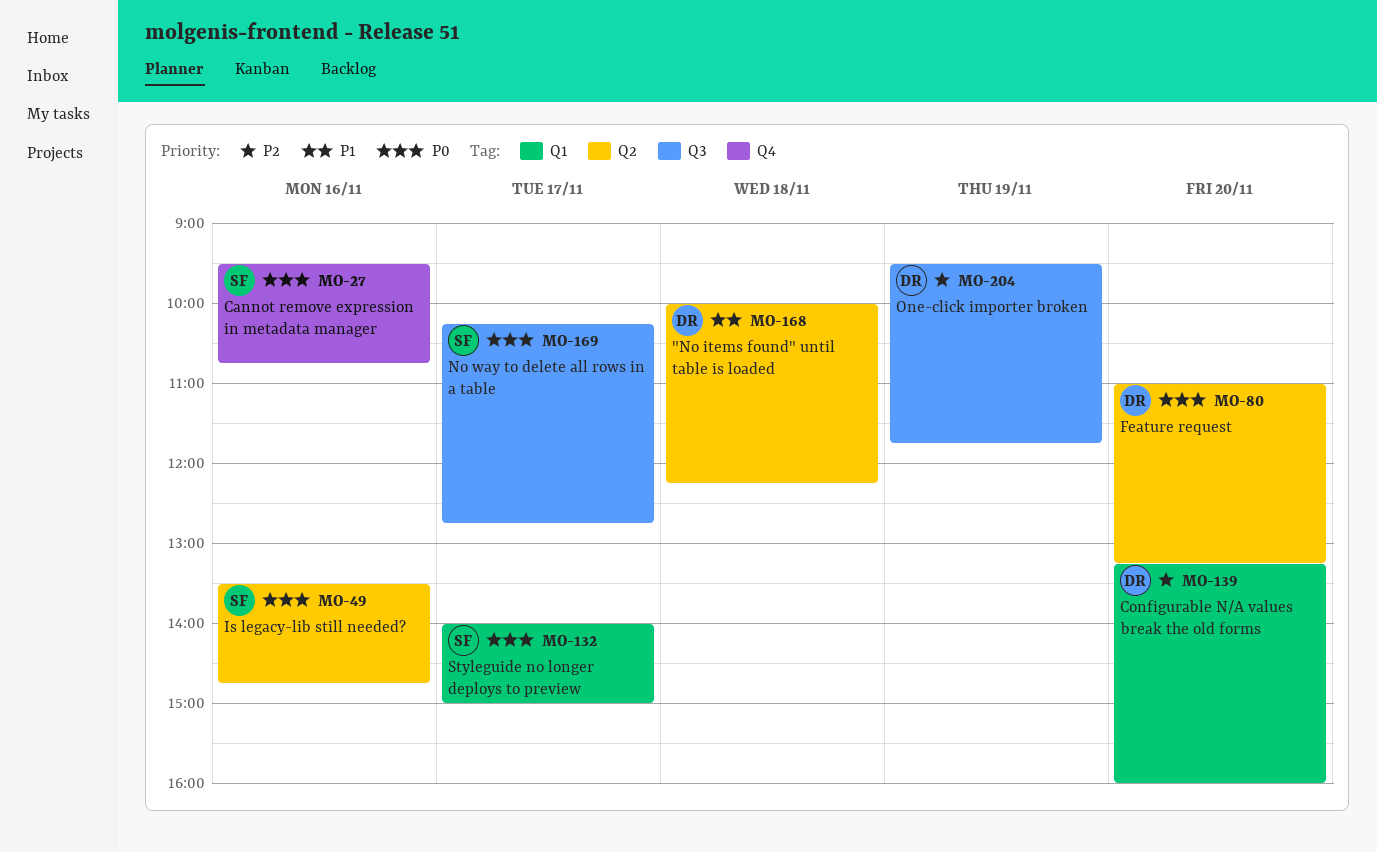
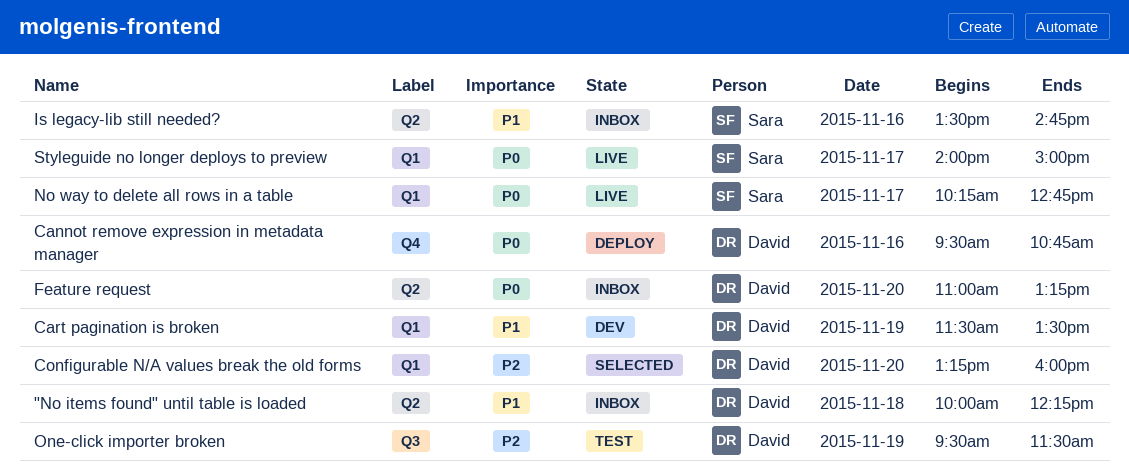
Cannot remove expression in metadata manager, owner: Sara -> David
Cart pagination is broken: none -> present
Is legacy-lib still needed?, priority: P0 -> P1
No way to delete all rows in a table, label: Q3 -> Q1
One-click importer broken, ends: 11:45 -> 11:30

